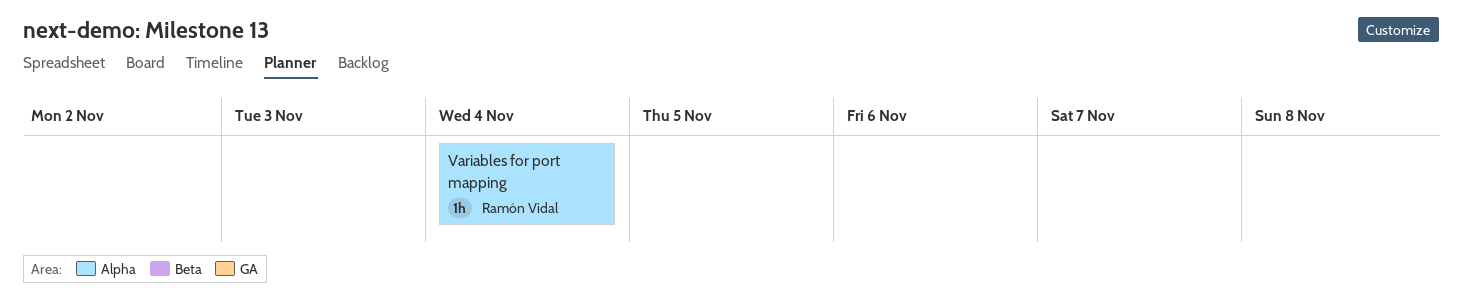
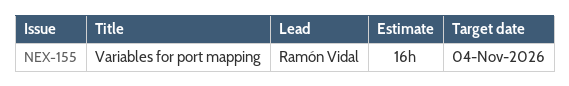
Variables for port mapping, estimate: 1h -> 16h

